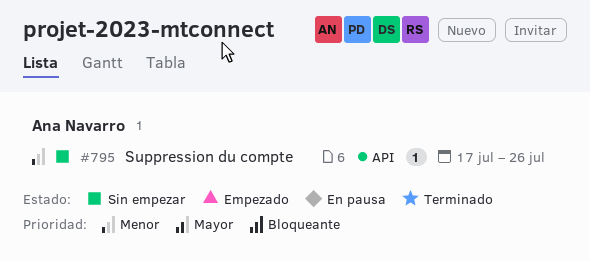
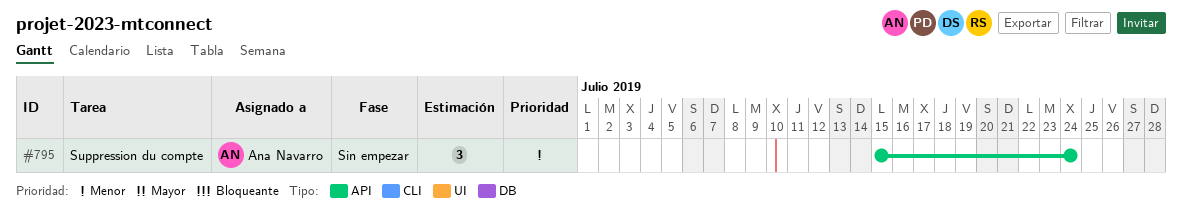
#795, estimate: 1 -> 3
#795, start: Jul 17 -> Jul 15
#795, due: Jul 26 -> Jul 24

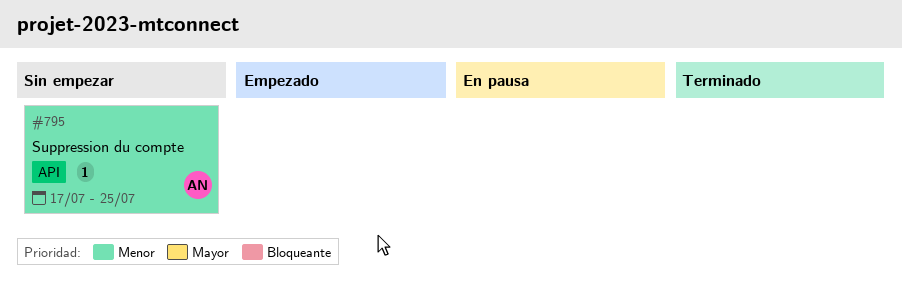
#795, estimate: 3 -> 1
#795, start: Jul 15 -> Jul 17
#795, due: Jul 24 -> Jul 25

